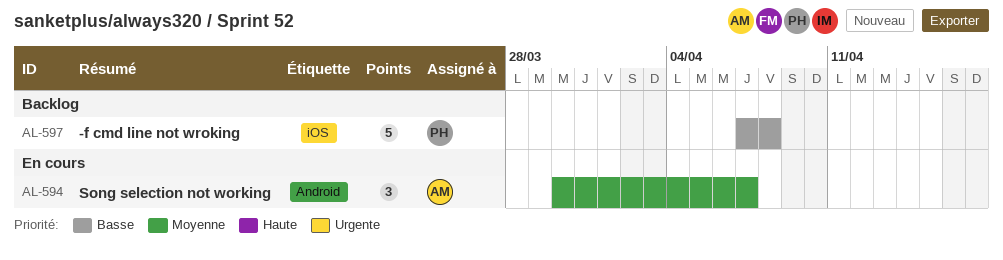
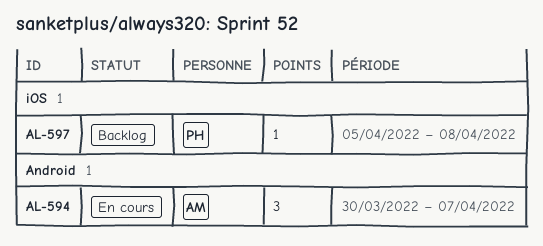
AL-597, estimate: 5 -> 1
AL-597, start: Apr 7 -> Apr 5

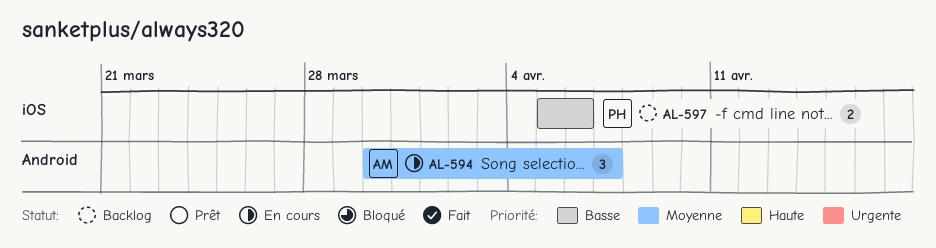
AL-597, estimate: 1 -> 2
AL-597, due: Apr 8 -> Apr 6

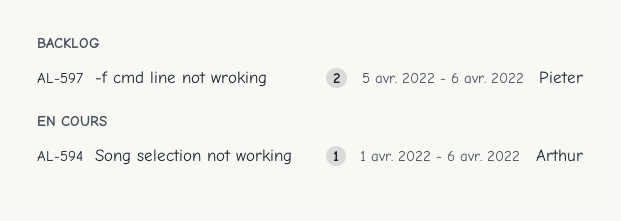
AL-594, estimate: 3 -> 1
AL-594, start: Mar 30 -> Apr 1
AL-594, due: Apr 7 -> Apr 6

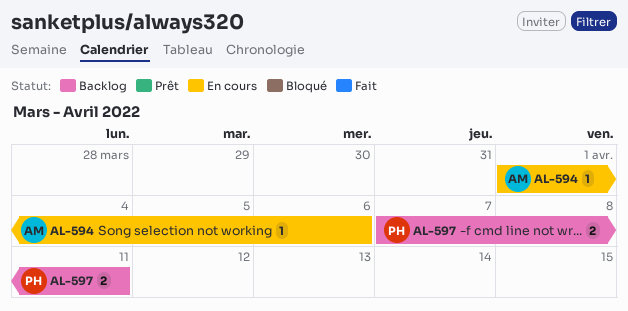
AL-597, start: Apr 5 -> Apr 7
AL-597, due: Apr 6 -> Apr 11

